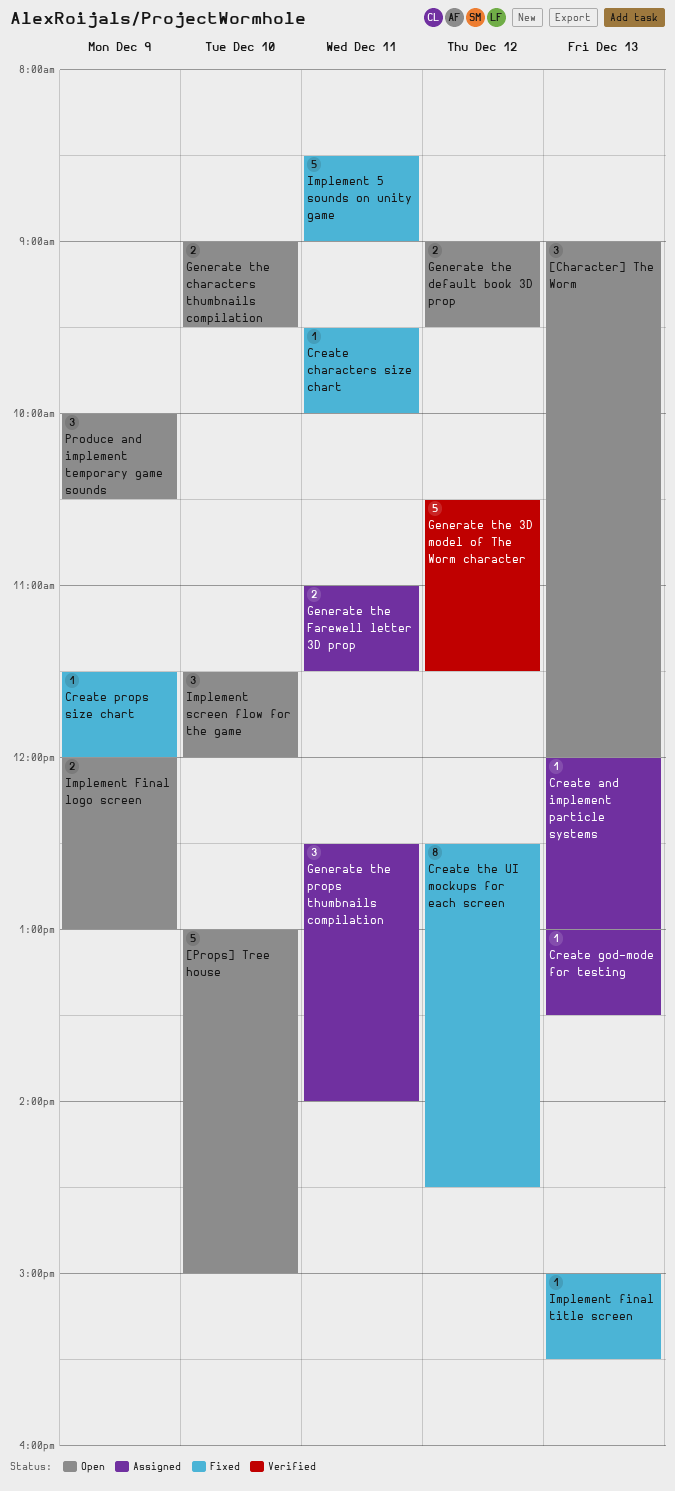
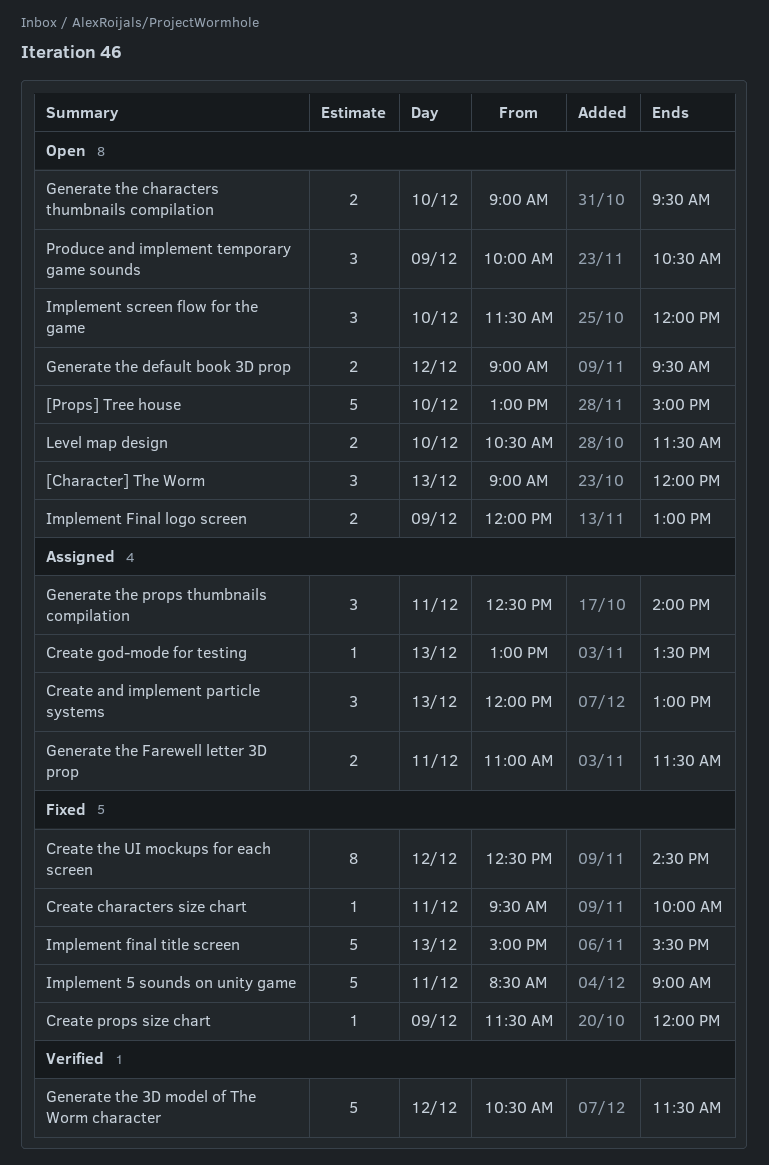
Create and implement particle systems, estimate: 1 -> 3
Implement final title screen, estimate: 1 -> 5
Level map design: none -> present

